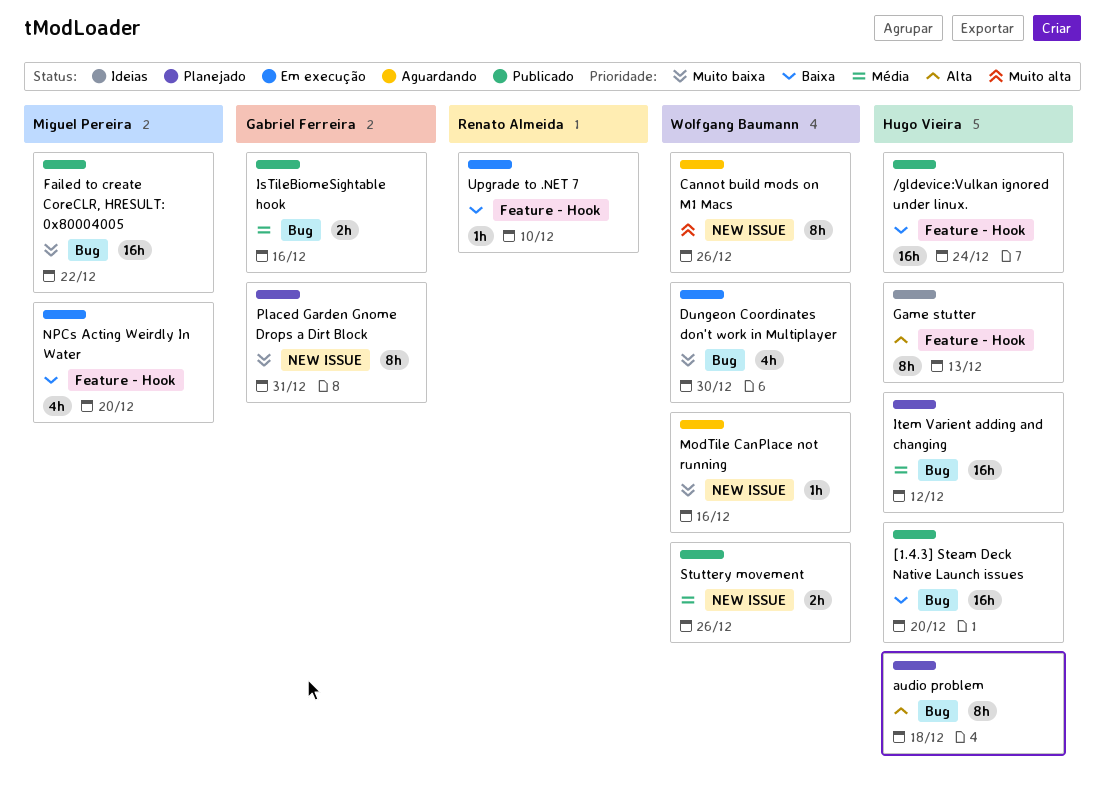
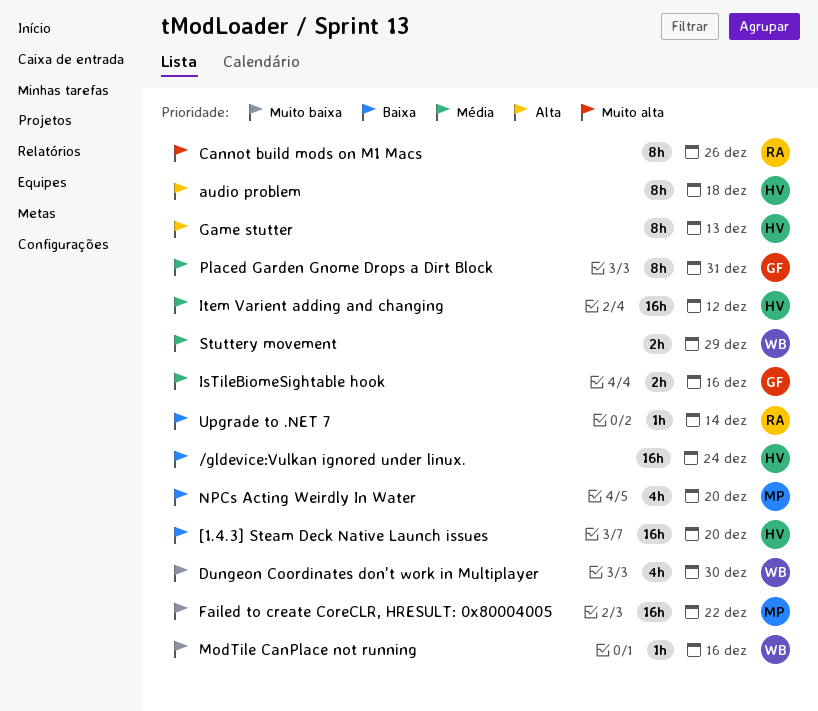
Cannot build mods on M1 Macs, owner: Wolfgang Baumann -> Renato Almeida
Placed Garden Gnome Drops a Dirt Block, priority: Muito baixa -> Média
Stuttery movement, due: Dec 26 -> Dec 29
Upgrade to .NET 7, due: Dec 10 -> Dec 14

